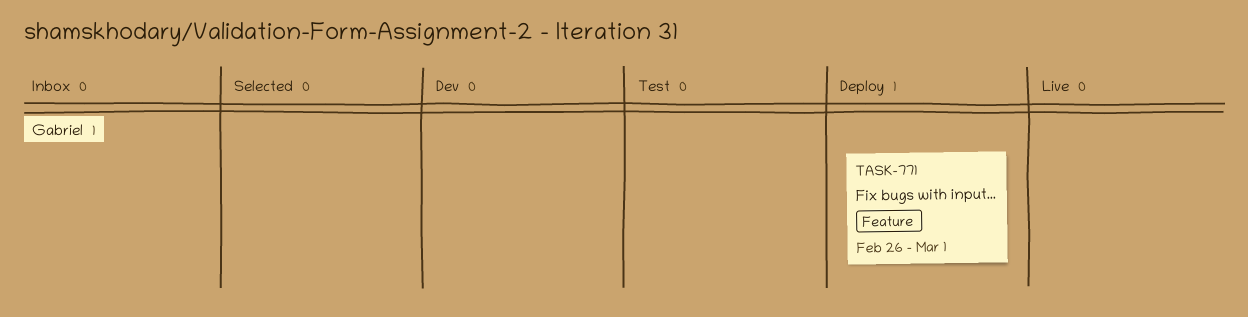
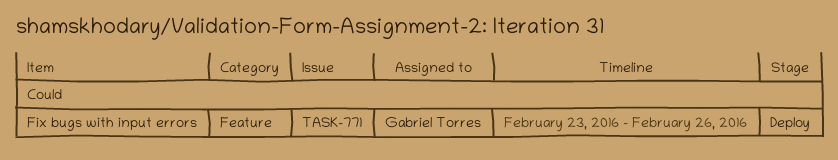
TASK-771, start: Feb 26 -> Feb 23
TASK-771, due: Mar 1 -> Feb 26

